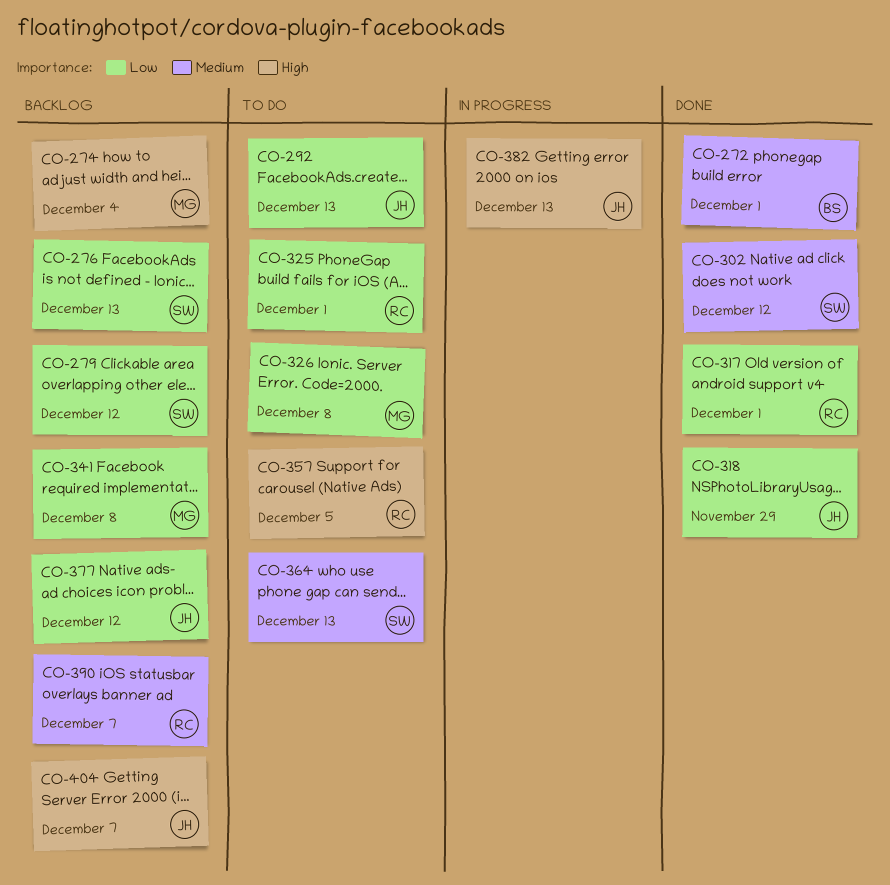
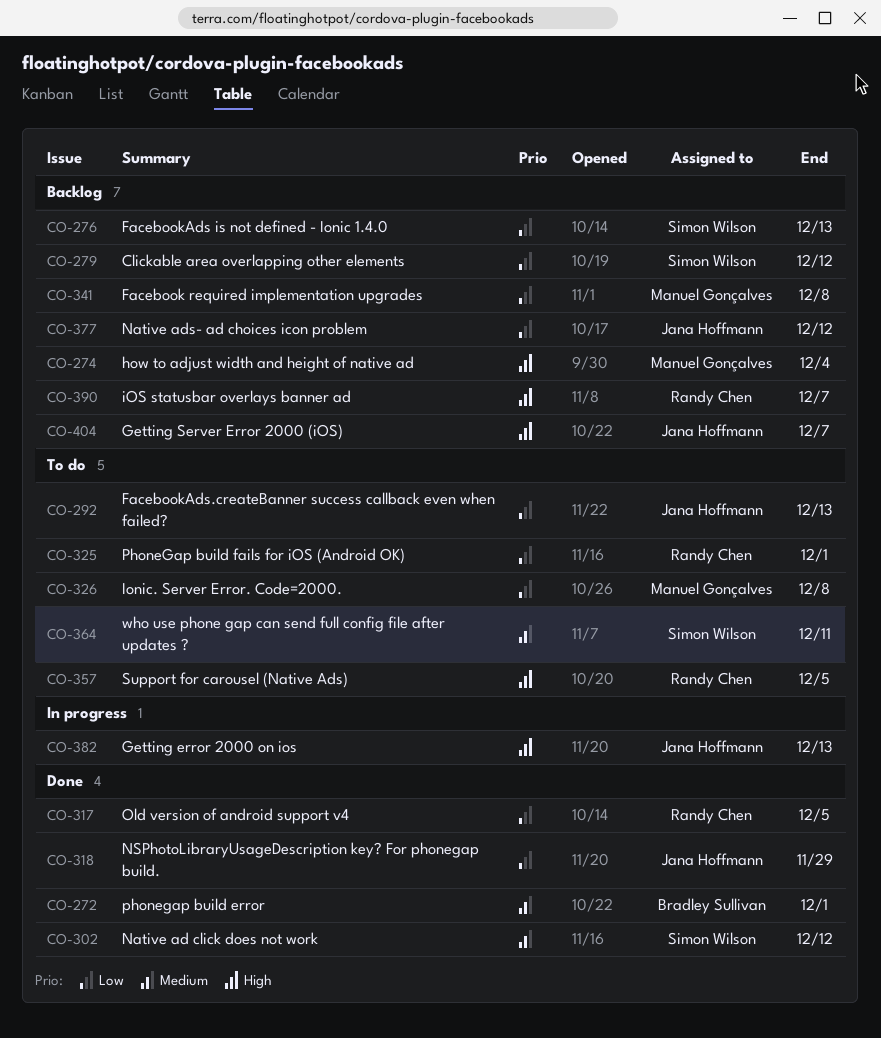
CO-317, due: Dec 1 -> Dec 5
CO-364, due: Dec 13 -> Dec 11
CO-390, priority: Medium -> High

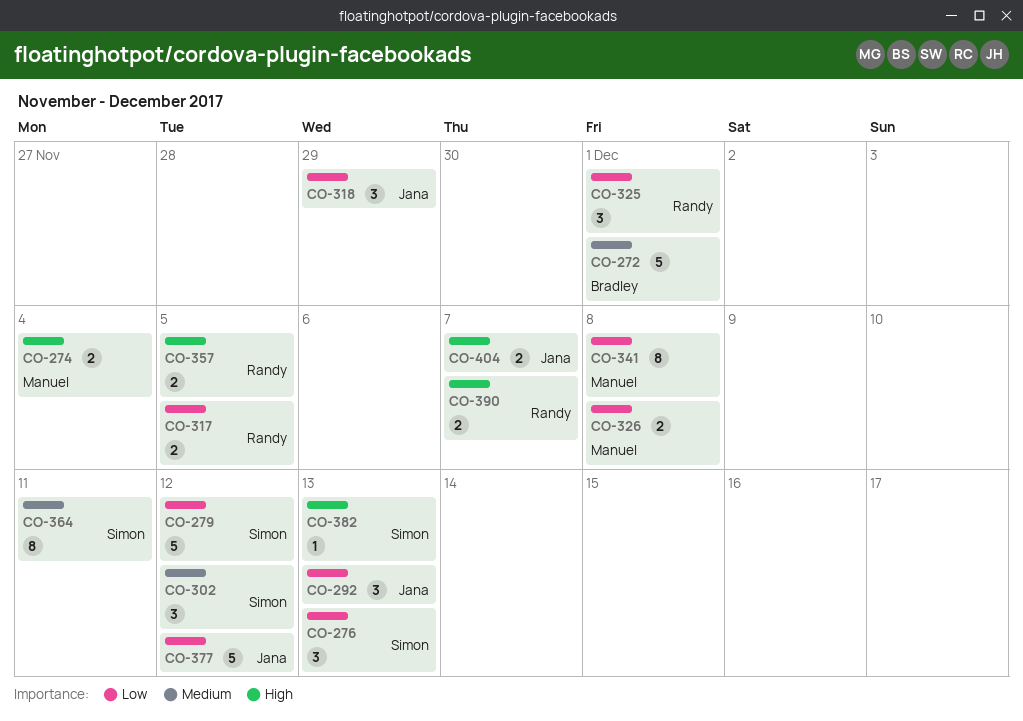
CO-382, owner: Jana Hoffmann -> Simon Wilson

